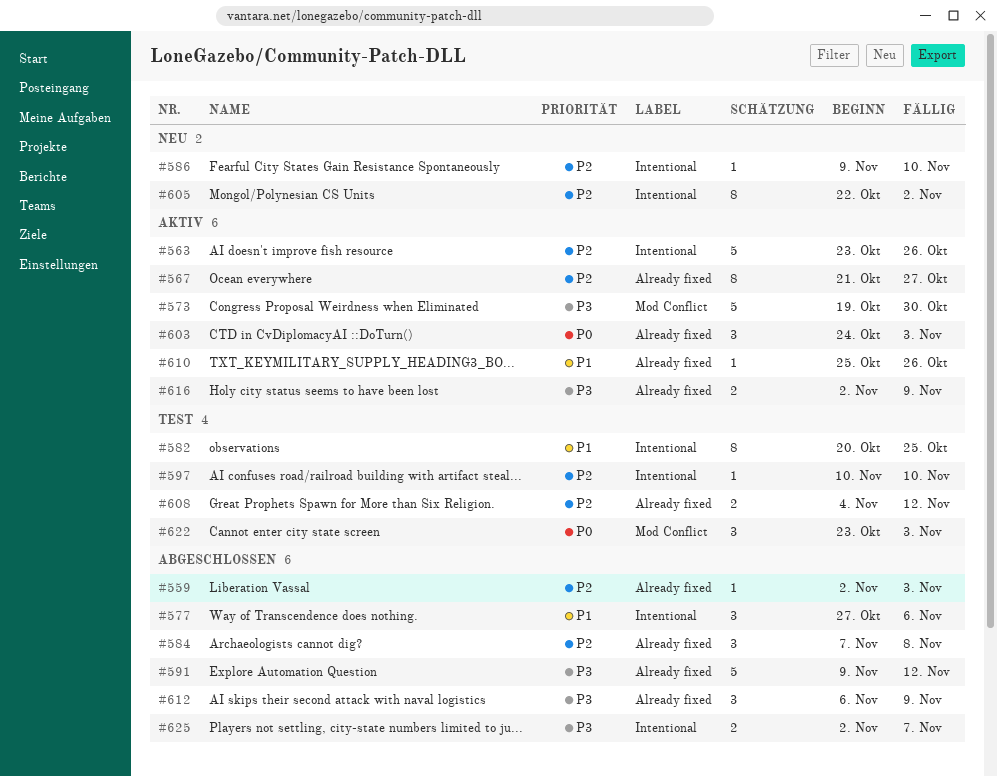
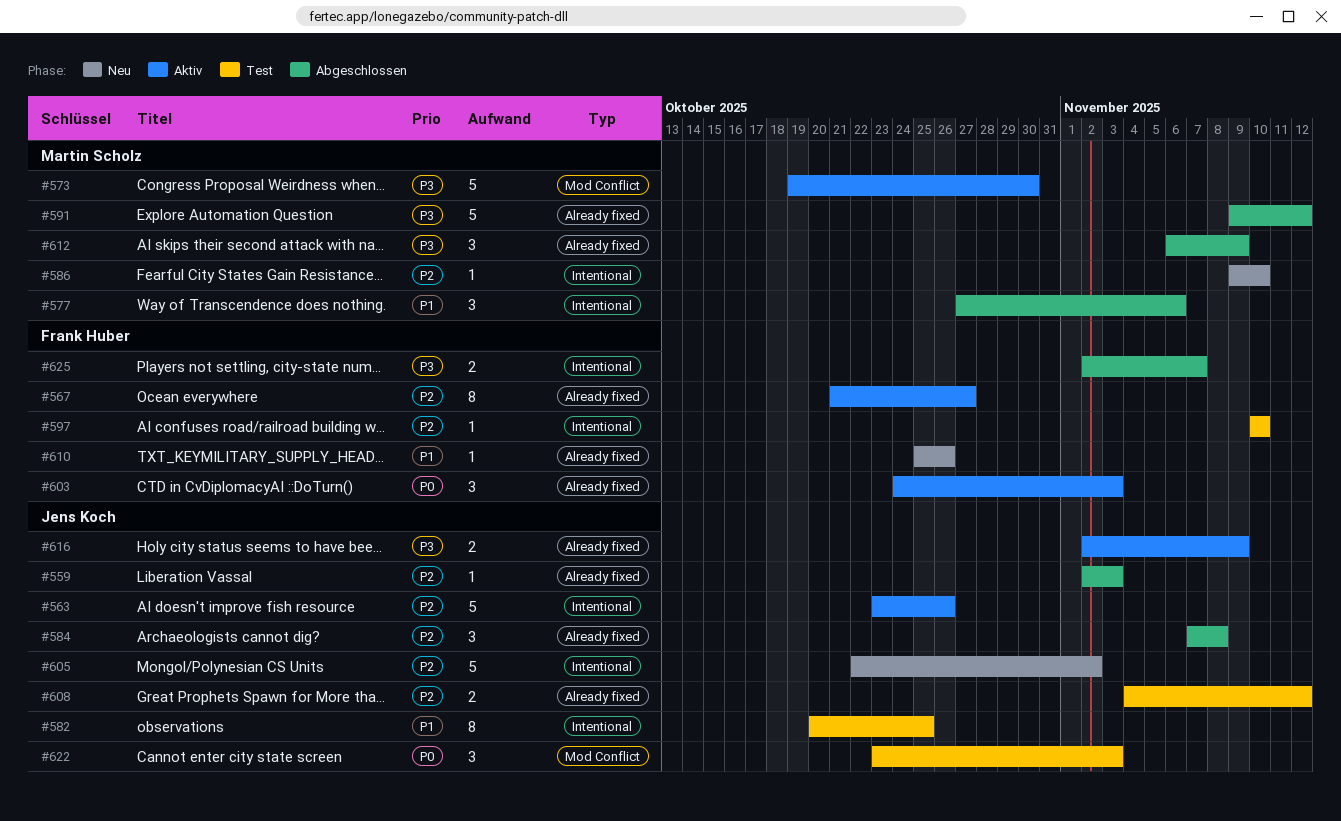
#605, estimate: 8 -> 5
#610, status: Aktiv -> Neu

